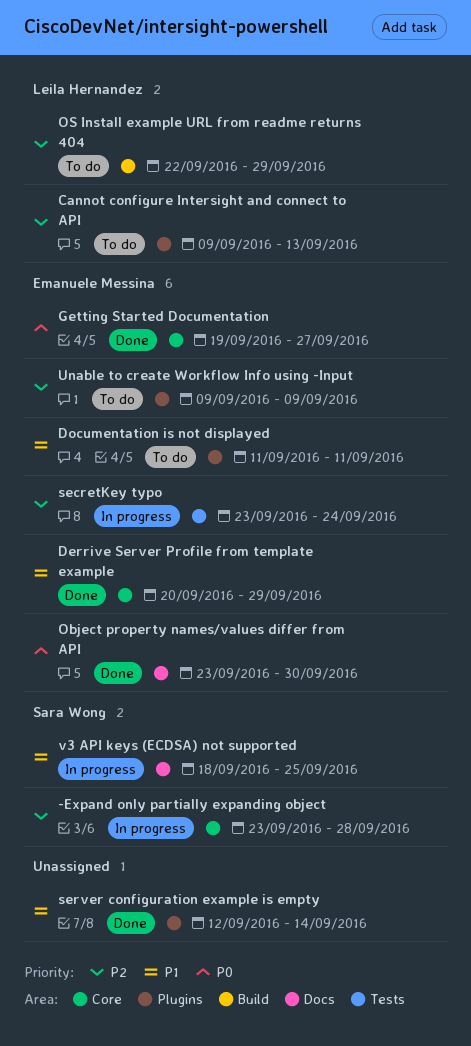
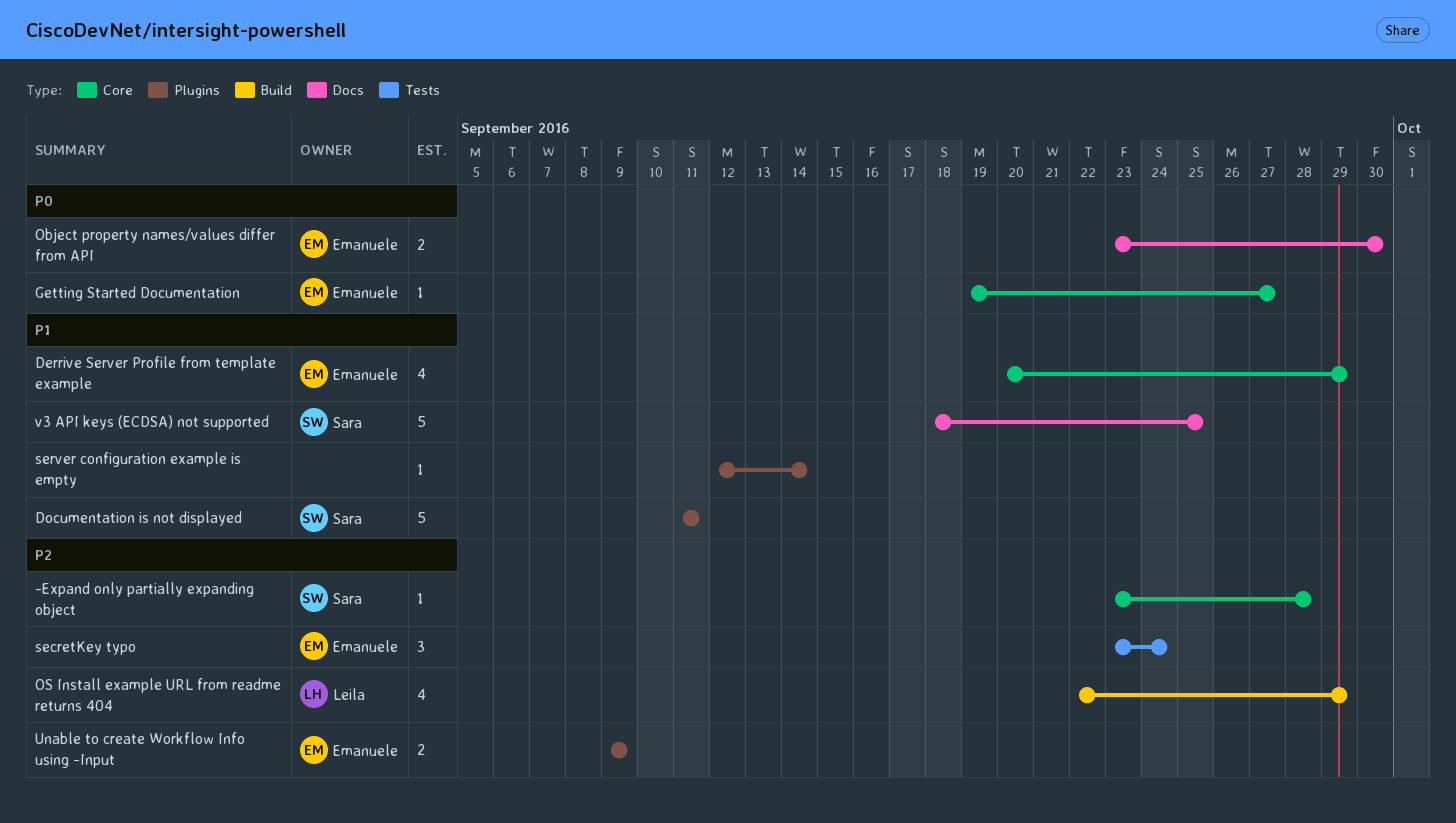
Cannot configure Intersight and connect to API: present -> none
Documentation is not displayed, owner: Emanuele Messina -> Sara Wong

